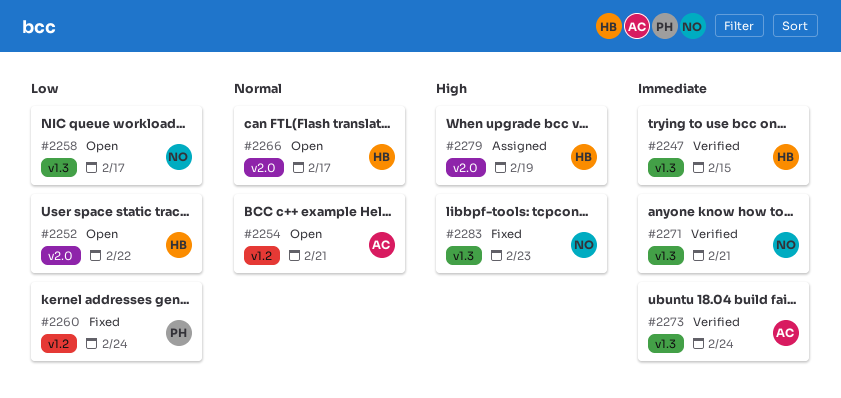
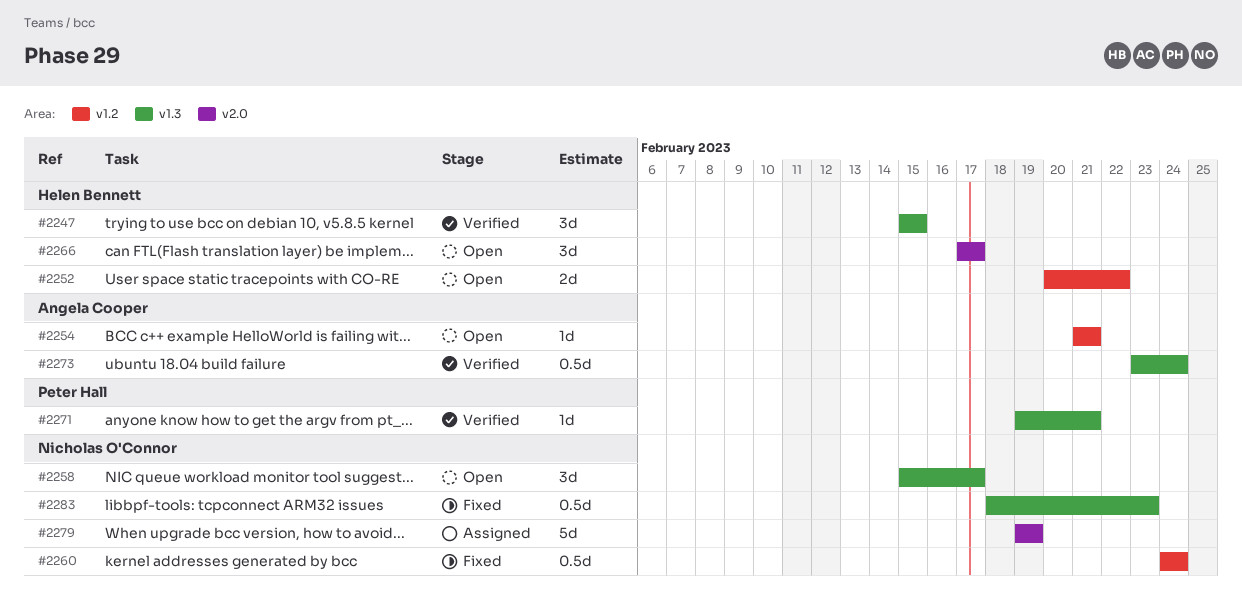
#2252, label: v2.0 -> v1.2
#2260, owner: Peter Hall -> Nicholas O'Connor
#2271, owner: Nicholas O'Connor -> Peter Hall
#2279, owner: Helen Bennett -> Nicholas O'Connor

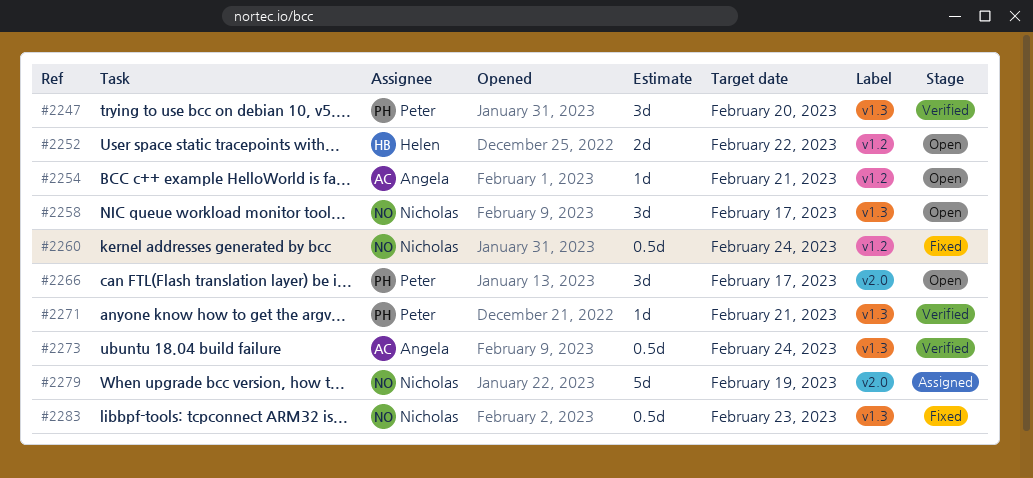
#2247, owner: Helen Bennett -> Peter Hall
#2247, due: Feb 15 -> Feb 20
#2266, owner: Helen Bennett -> Peter Hall

